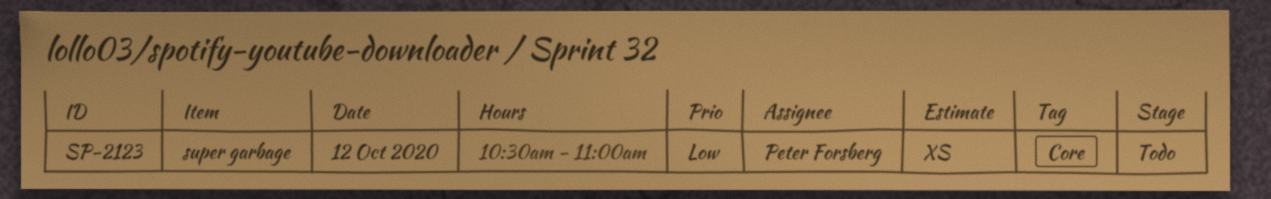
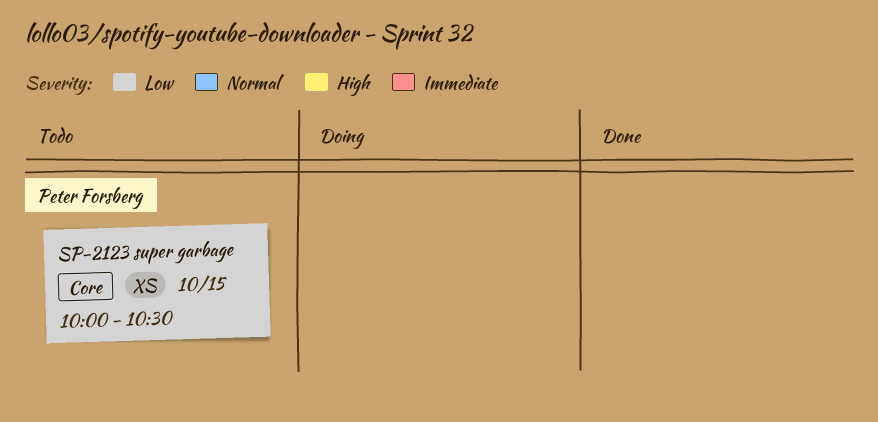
SP-2123, day: Oct 12 -> Oct 15
SP-2123, begins: 10:30 -> 10:00
SP-2123, ends: 11:00 -> 10:30

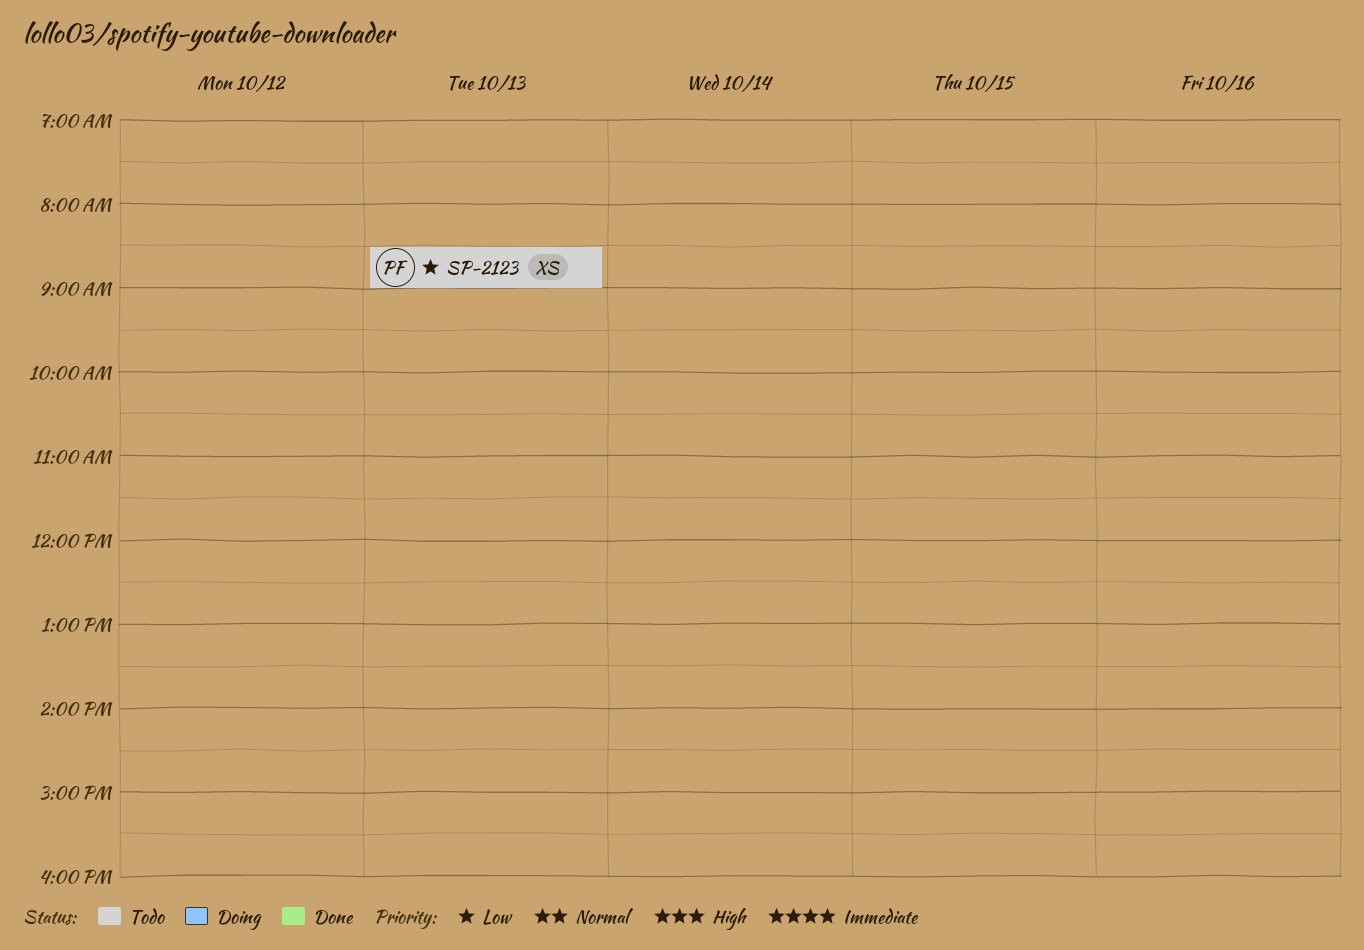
SP-2123, day: Oct 15 -> Oct 13
SP-2123, begins: 10:00 -> 08:30
SP-2123, ends: 10:30 -> 09:00

